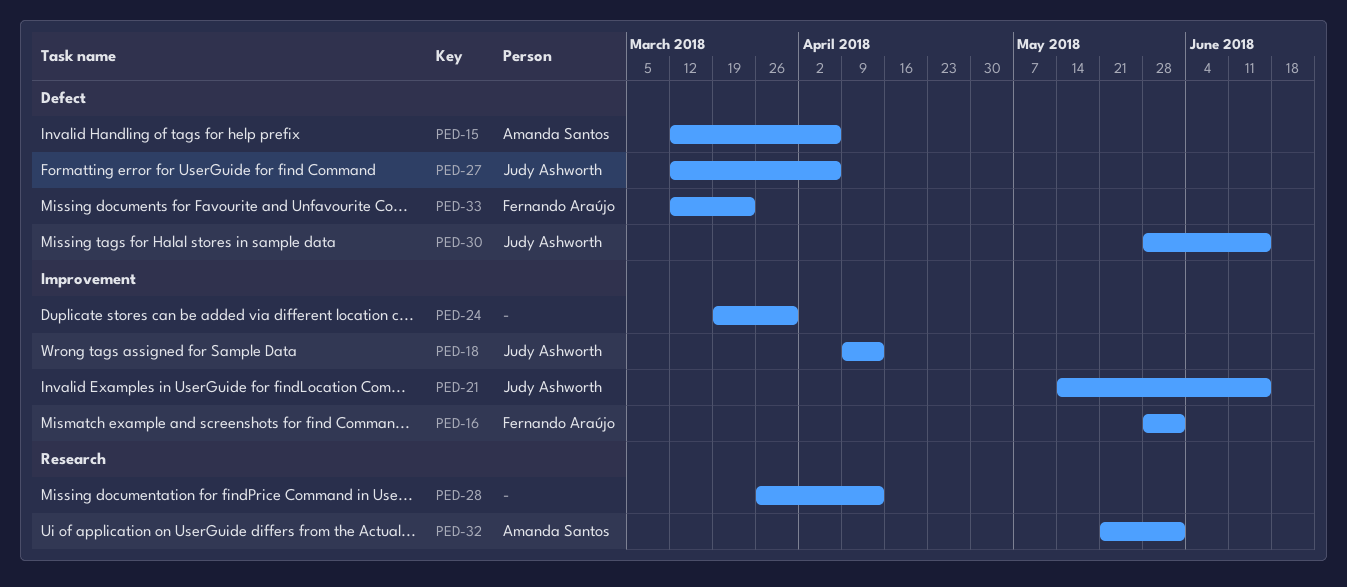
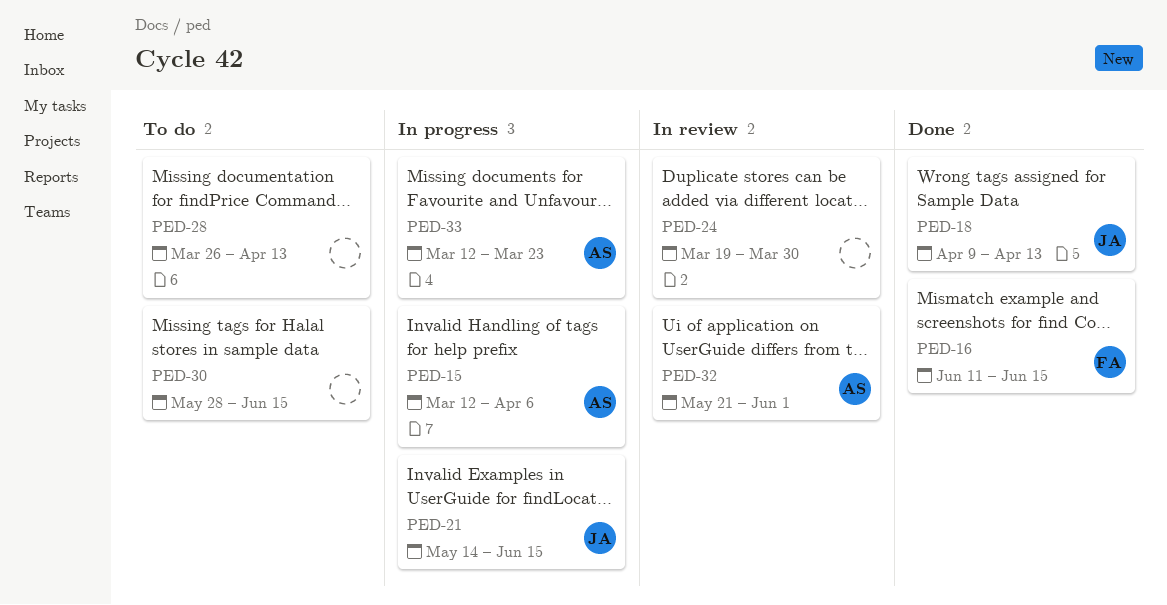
PED-16, start: May 28 -> Jun 11
PED-16, due: Jun 1 -> Jun 15
PED-27: present -> none
PED-30, owner: Judy Ashworth -> none
PED-33, owner: Fernando Araújo -> Amanda Santos

